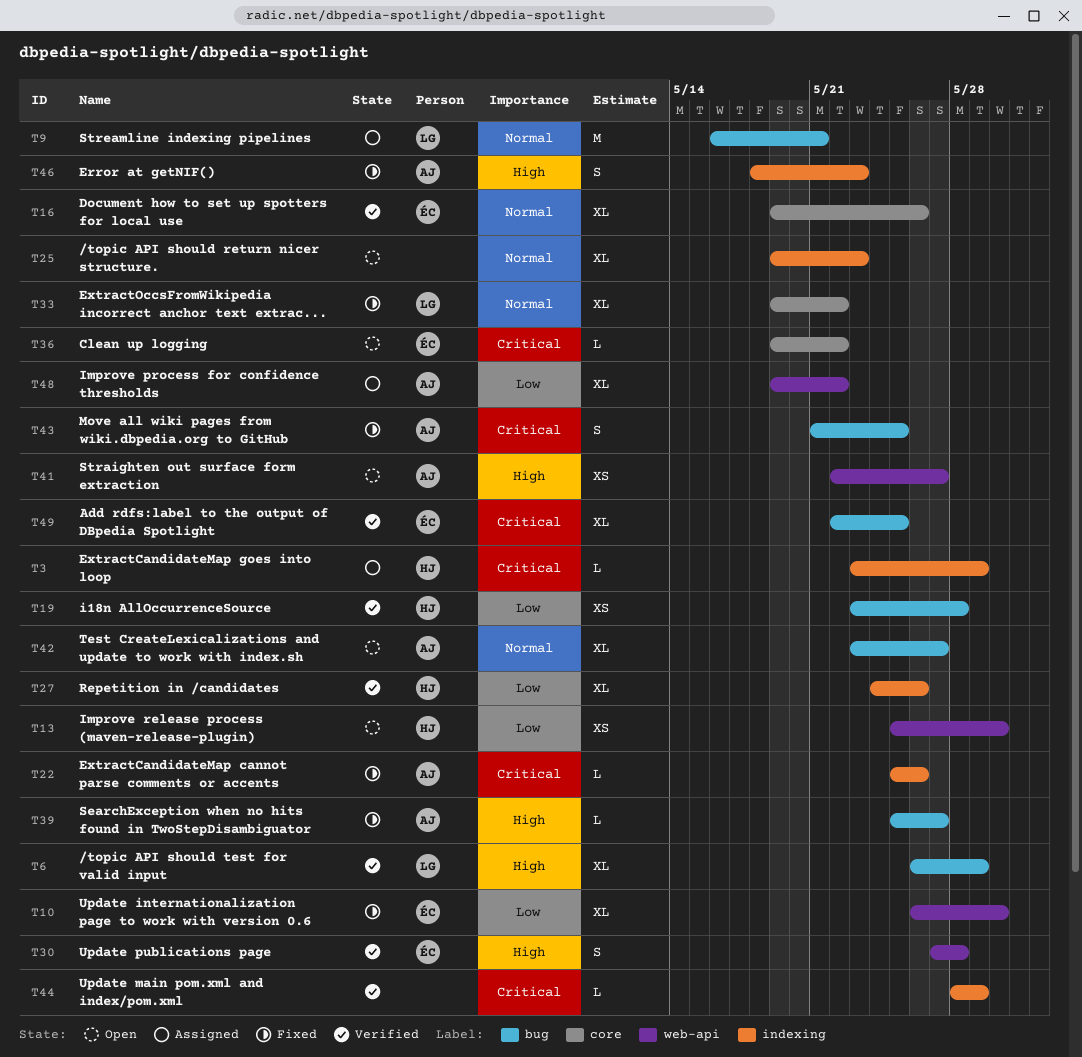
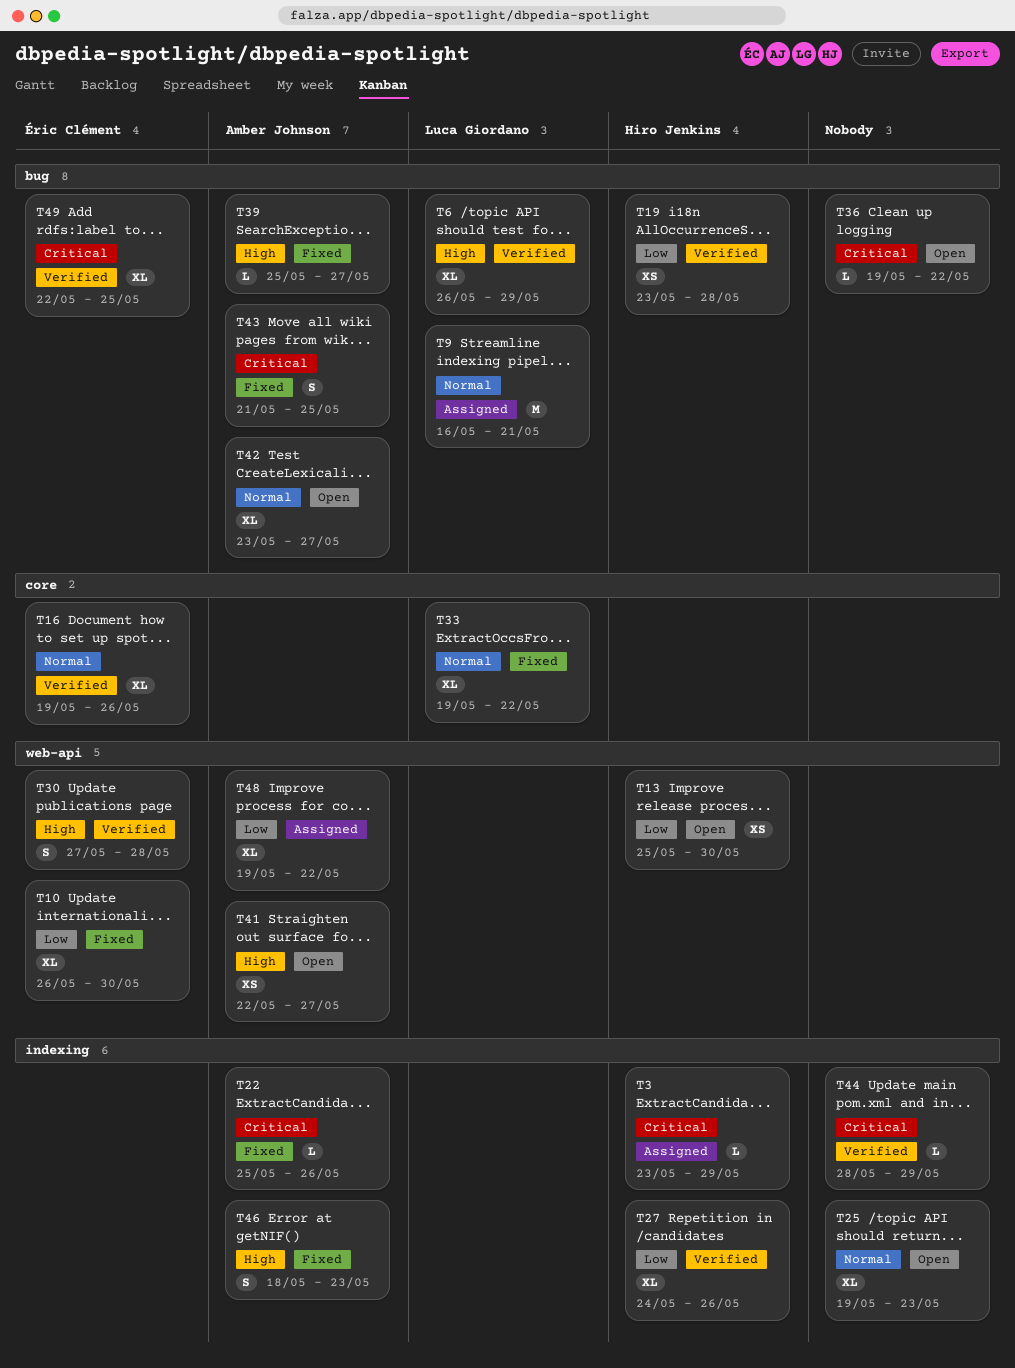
T36, owner: Éric Clément -> none
T36, label: core -> bug

